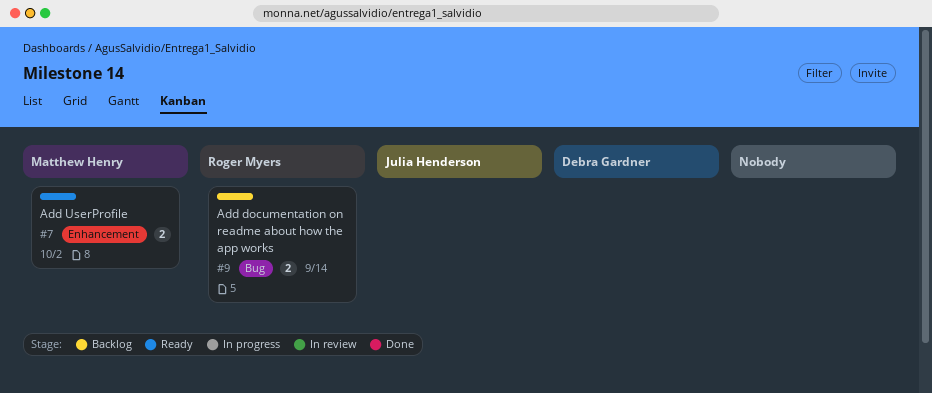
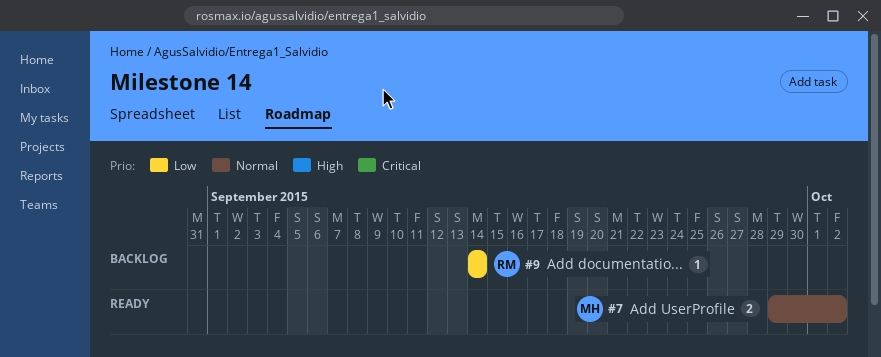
#9, estimate: 2 -> 1

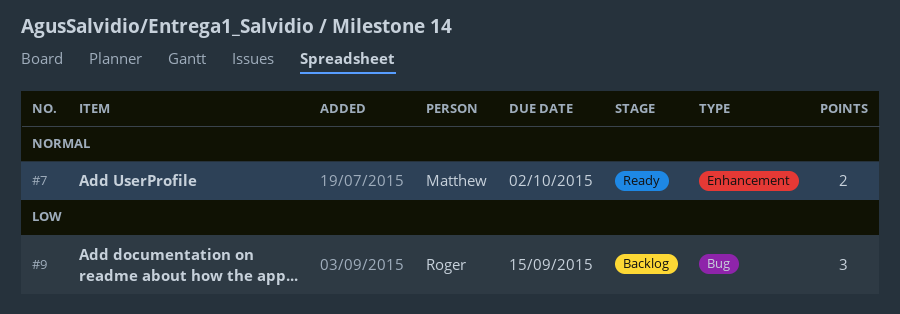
#9, estimate: 1 -> 3
#9, due: Sep 14 -> Sep 15

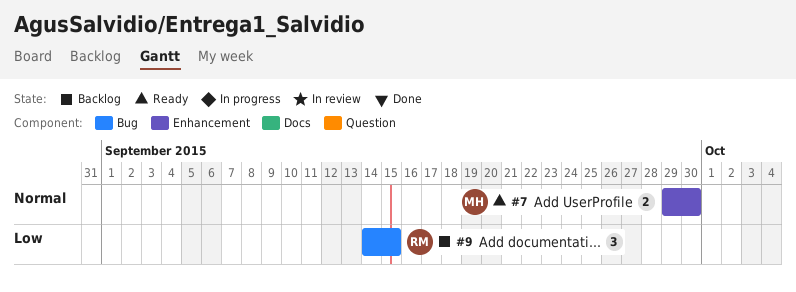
#7, due: Oct 2 -> Sep 30

